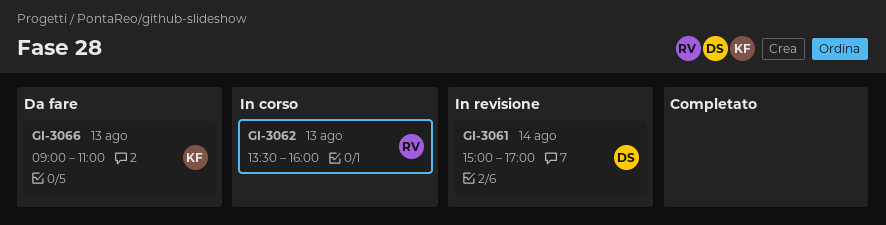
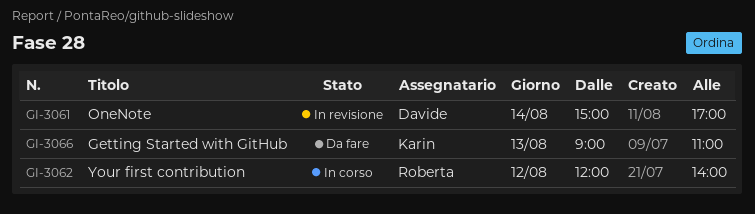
GI-3062, day: Aug 13 -> Aug 12
GI-3062, begins: 13:30 -> 12:00
GI-3062, ends: 16:00 -> 14:00

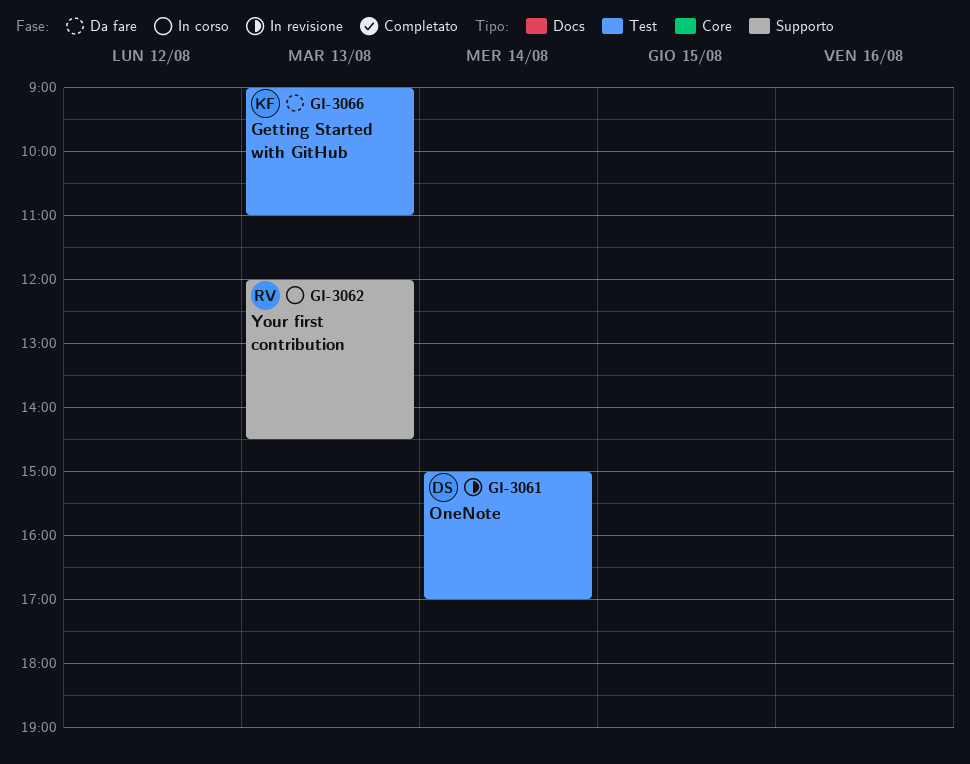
GI-3062, day: Aug 12 -> Aug 13
GI-3062, ends: 14:00 -> 14:30

